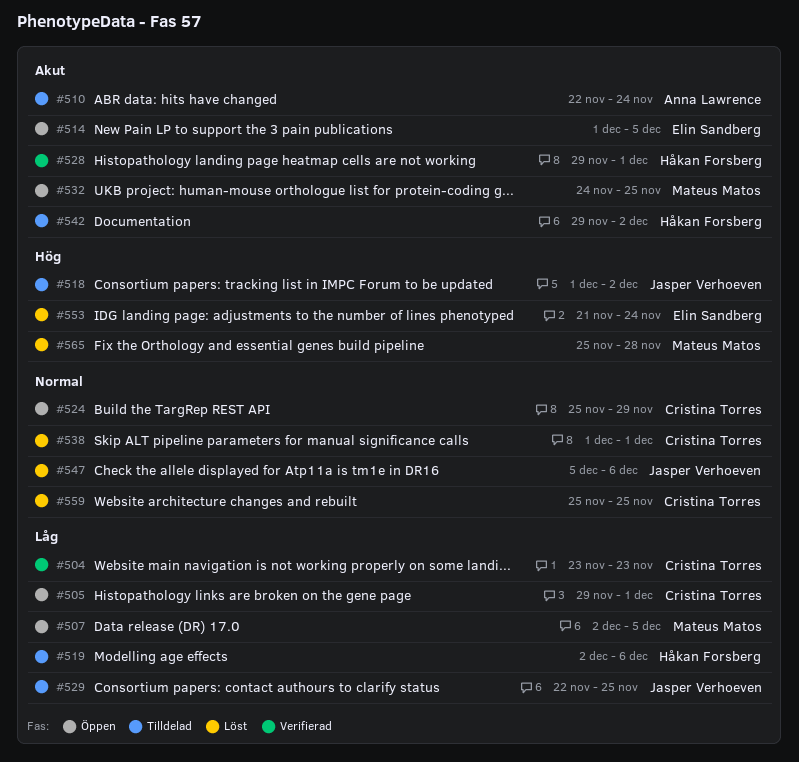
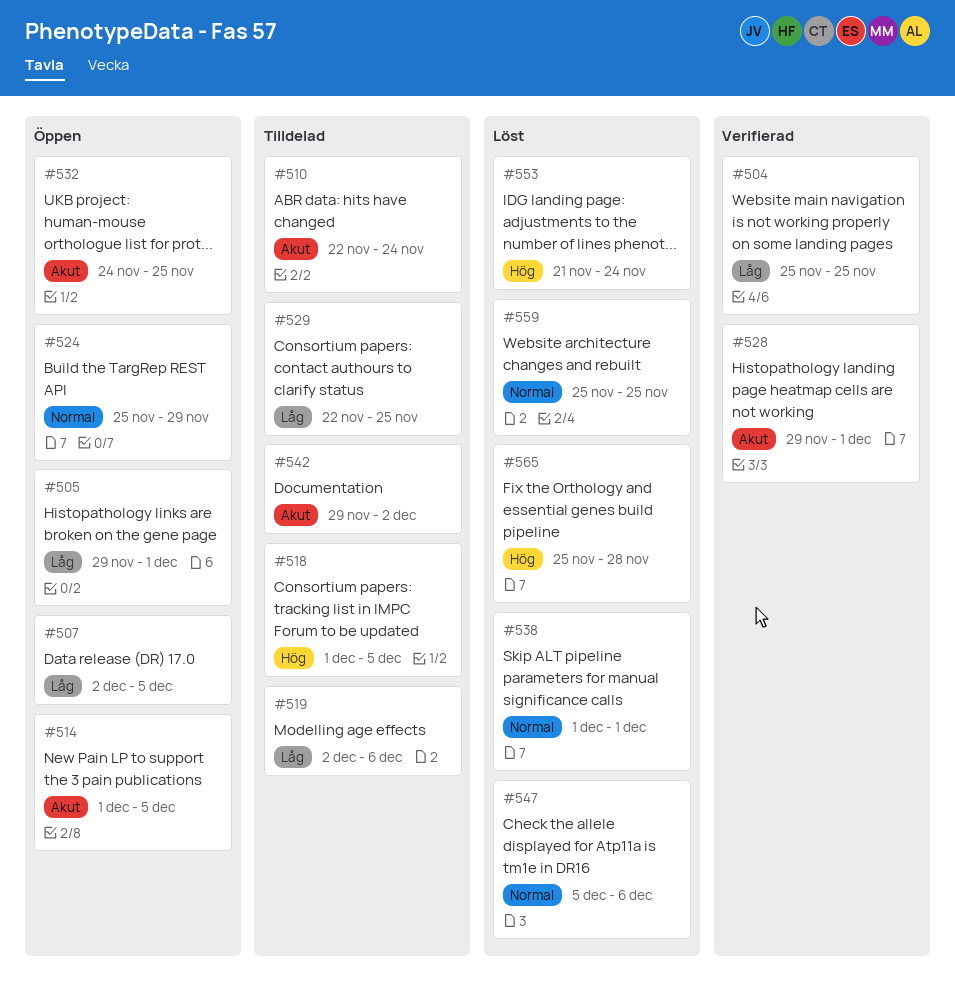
#504, start: Nov 23 -> Nov 25
#504, due: Nov 23 -> Nov 25
#518, due: Dec 2 -> Dec 5

